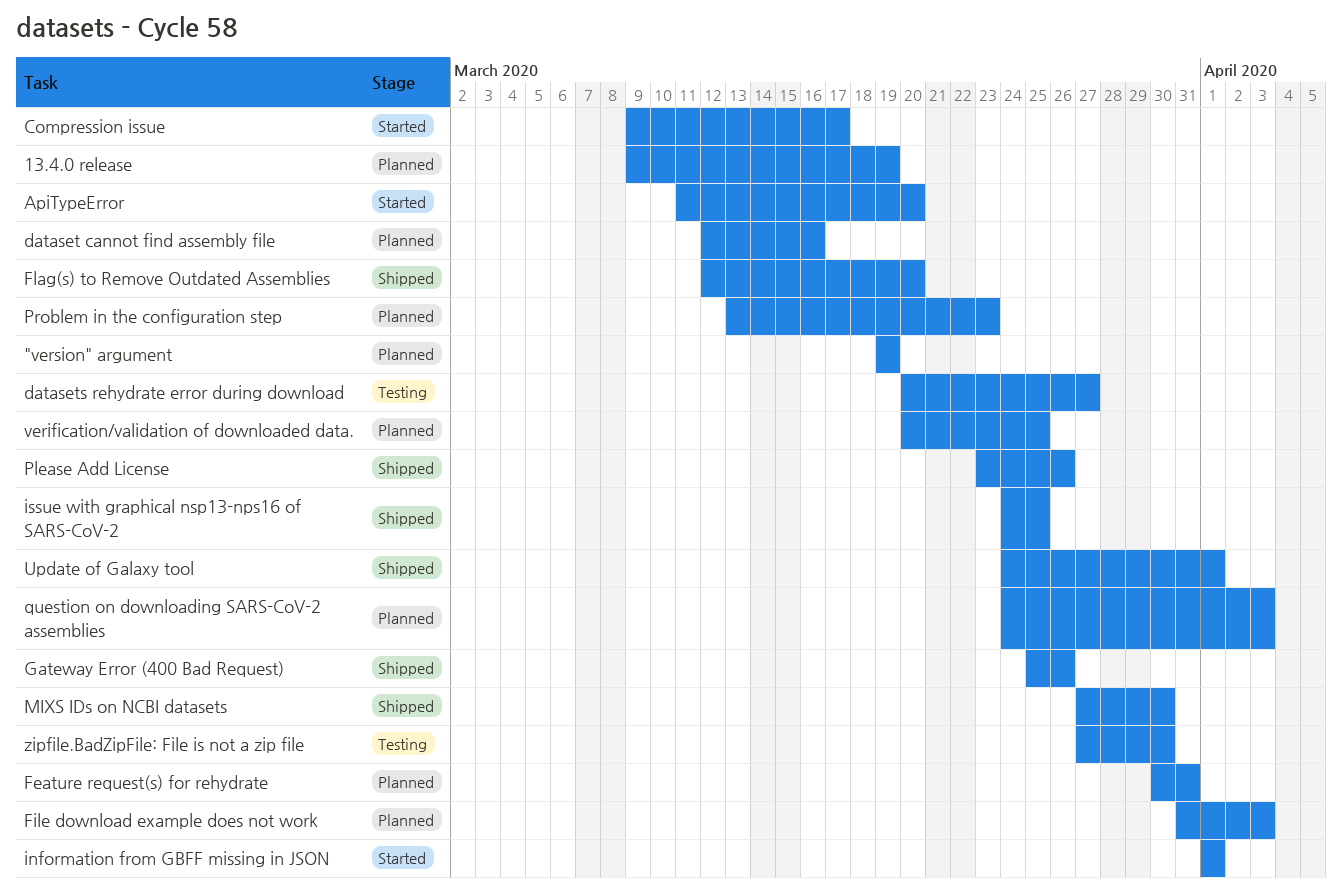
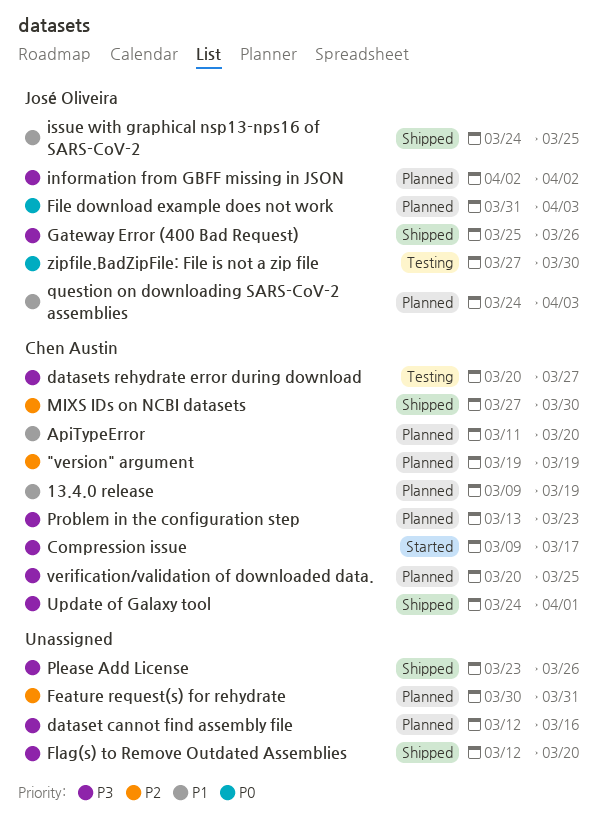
ApiTypeError, status: Started -> Planned
information from GBFF missing in JSON, status: Started -> Planned
information from GBFF missing in JSON, start: Apr 1 -> Apr 2
information from GBFF missing in JSON, due: Apr 1 -> Apr 2

